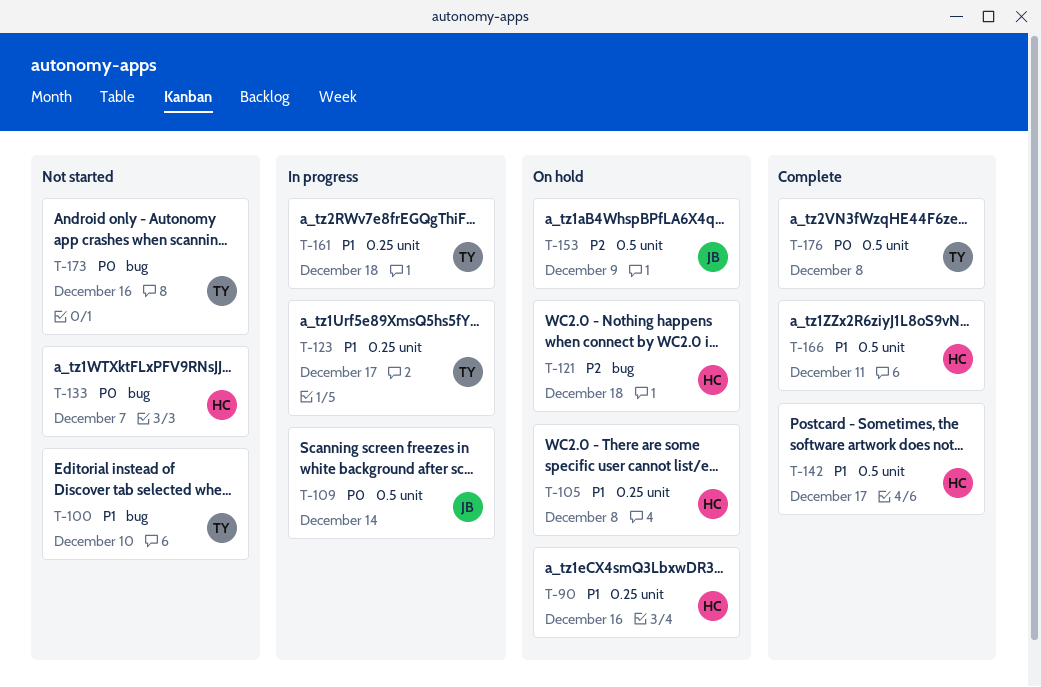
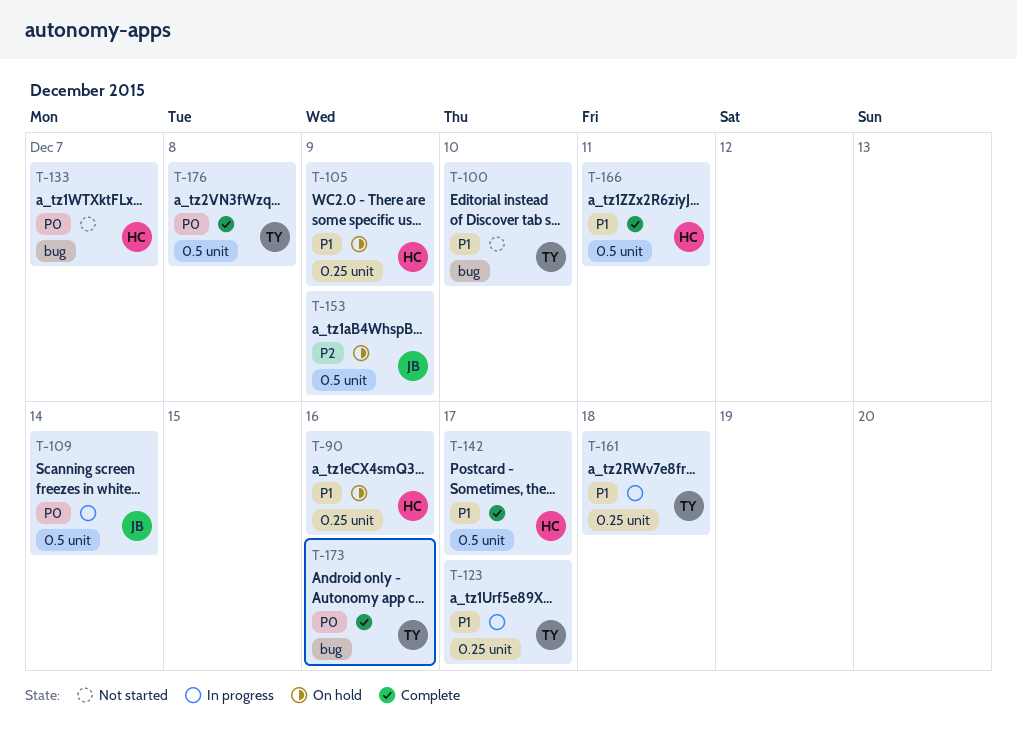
T-105, due: Dec 8 -> Dec 9
T-121: present -> none
T-173, status: Not started -> Complete

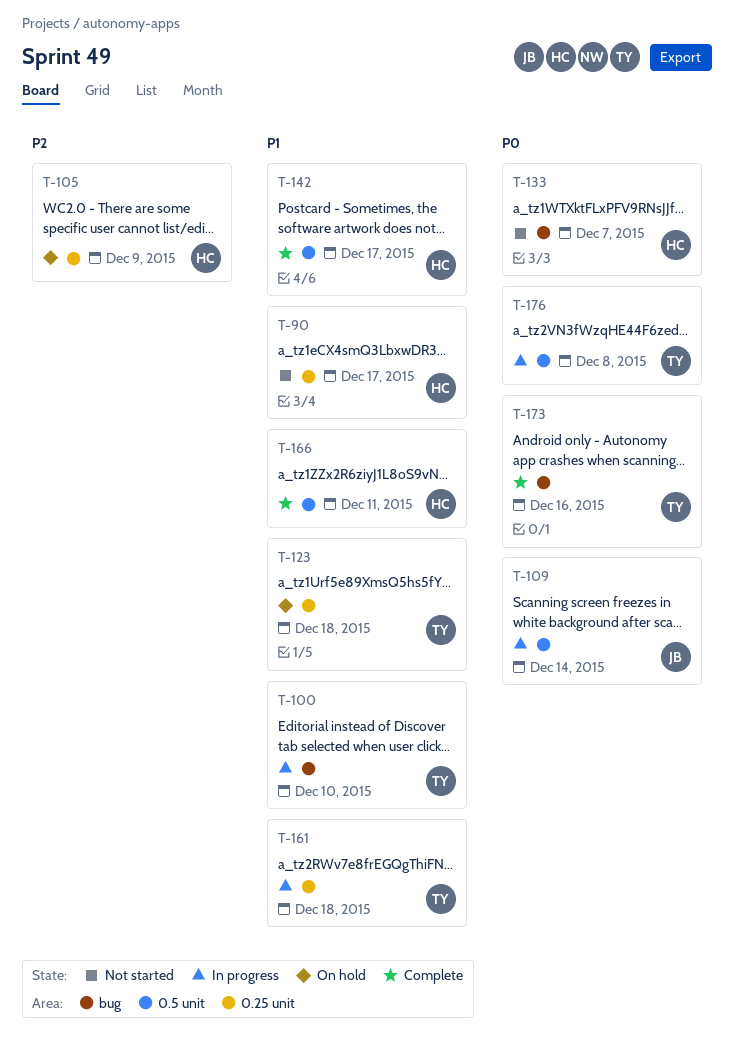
T-90, status: On hold -> Not started
T-90, due: Dec 16 -> Dec 17
T-100, status: Not started -> In progress
T-105, priority: P1 -> P2
T-123, status: In progress -> On hold
T-123, due: Dec 17 -> Dec 18
T-153: present -> none
T-176, status: Complete -> In progress

